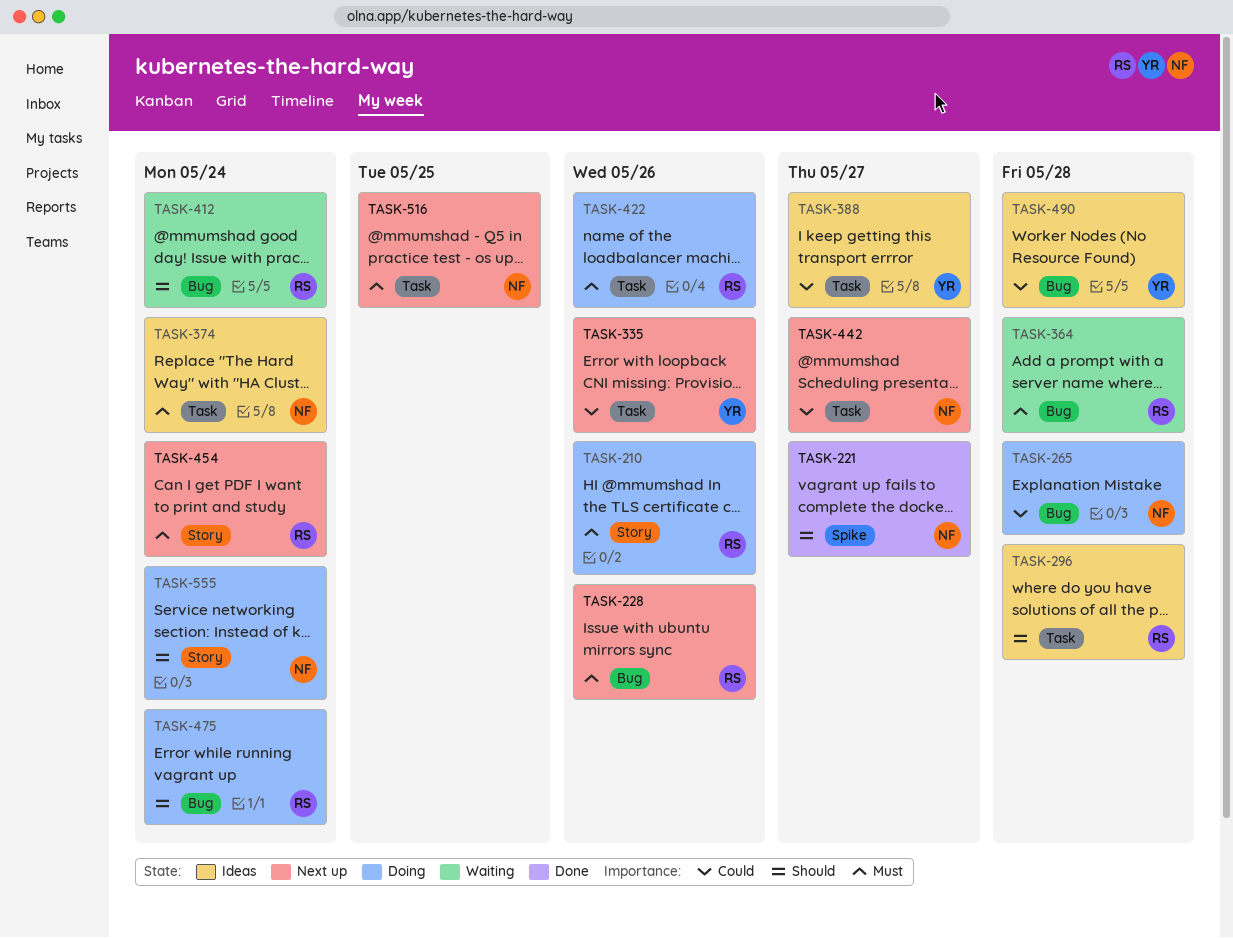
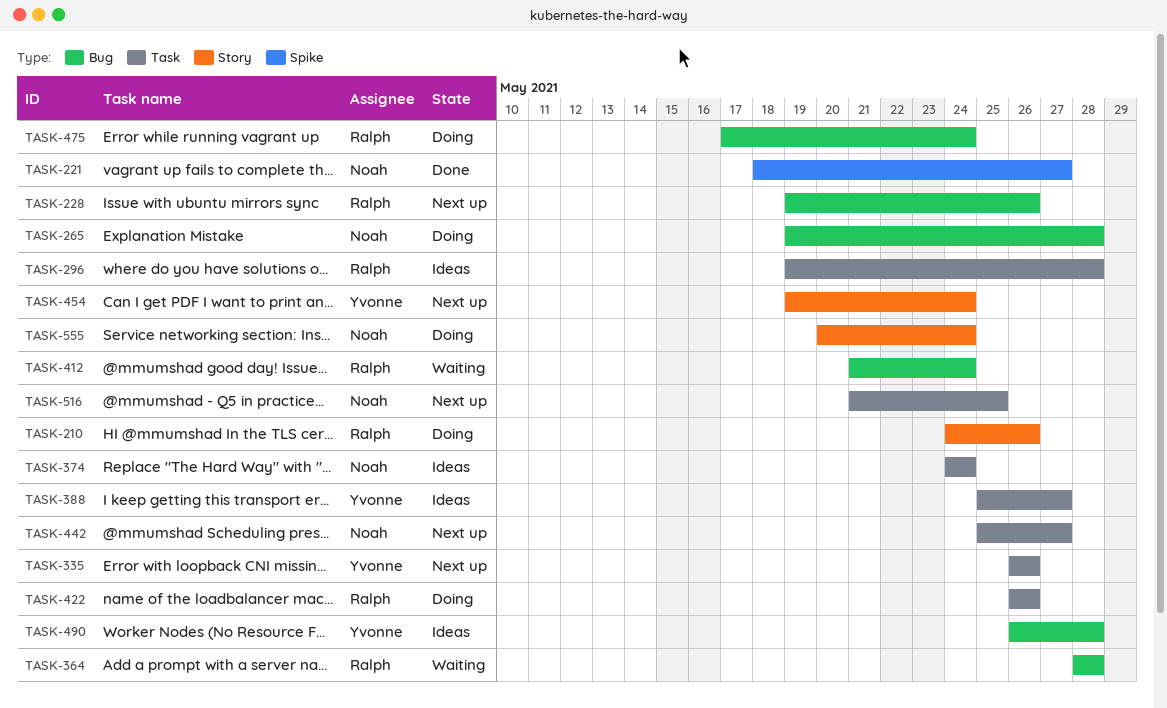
TASK-454, owner: Ralph -> Yvonne

